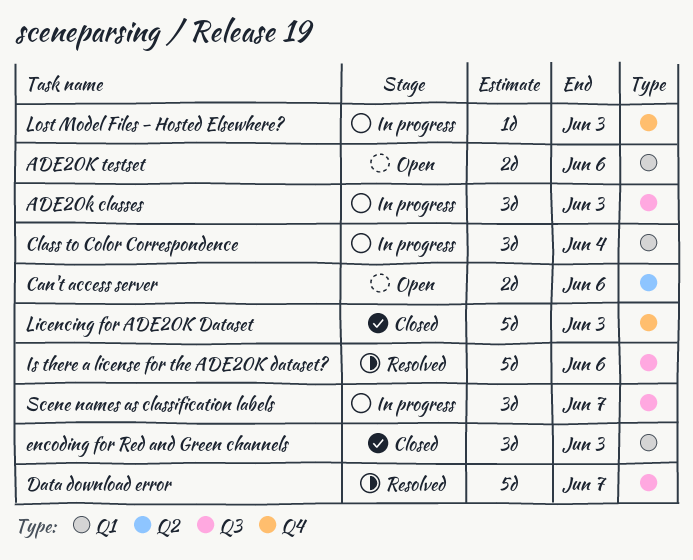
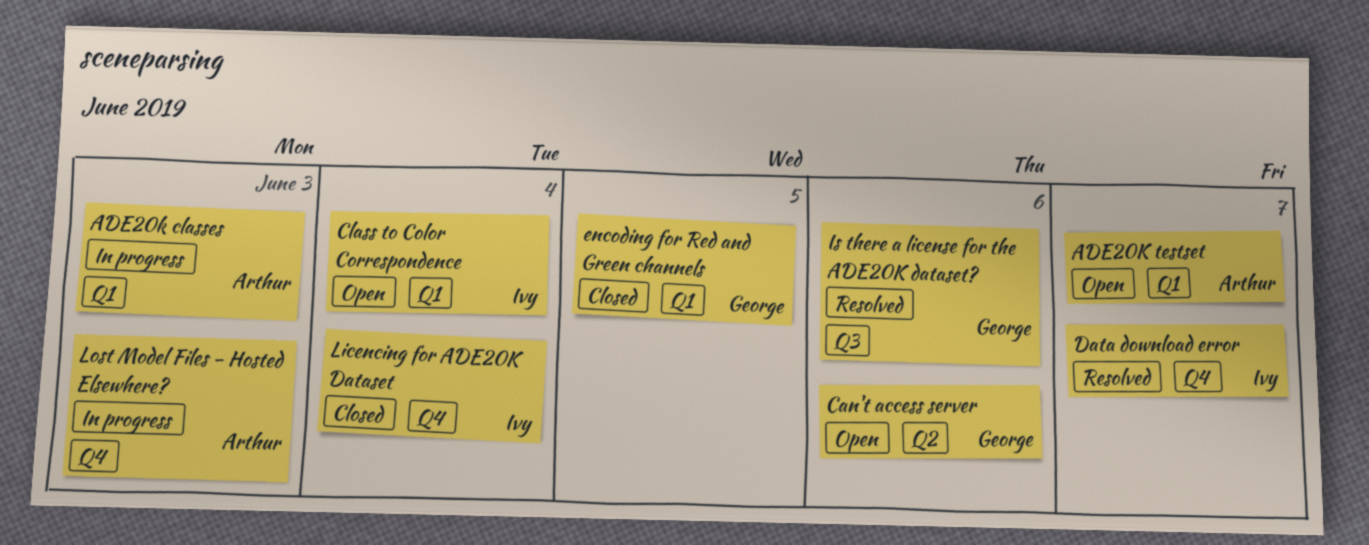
ADE20k classes, label: Q3 -> Q1
ADE20K testset, due: Jun 6 -> Jun 7
Class to Color Correspondence, status: In progress -> Open
Data download error, label: Q3 -> Q4
encoding for Red and Green channels, due: Jun 3 -> Jun 5
Licencing for ADE20K Dataset, due: Jun 3 -> Jun 4
Scene names as classification labels: present -> none

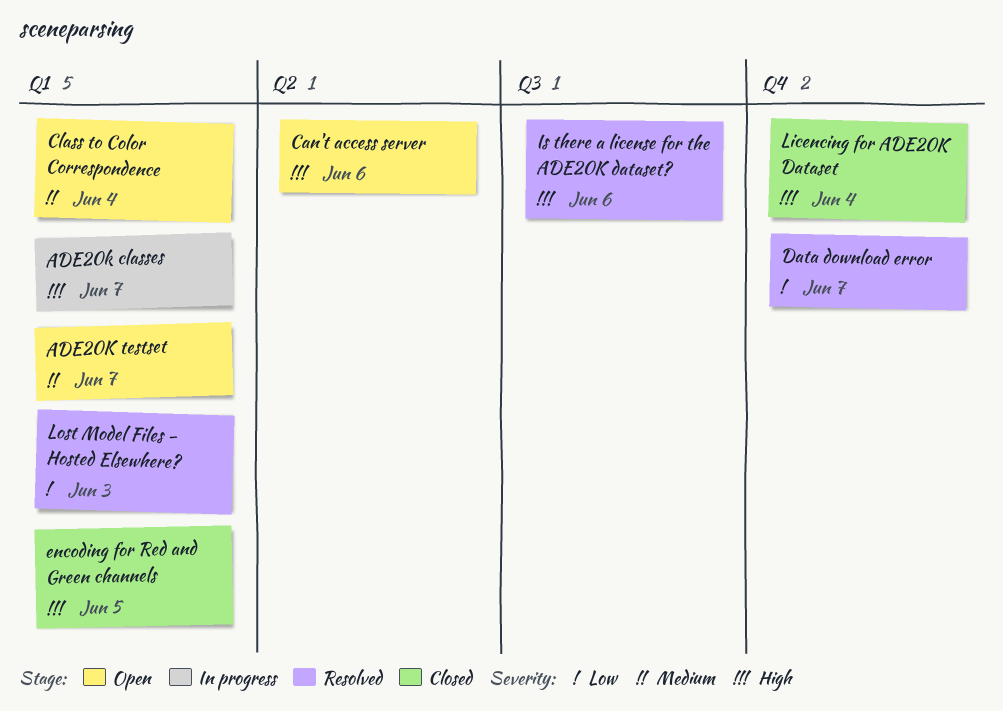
ADE20k classes, due: Jun 3 -> Jun 7
Lost Model Files - Hosted Elsewhere?, status: In progress -> Resolved
Lost Model Files - Hosted Elsewhere?, label: Q4 -> Q1

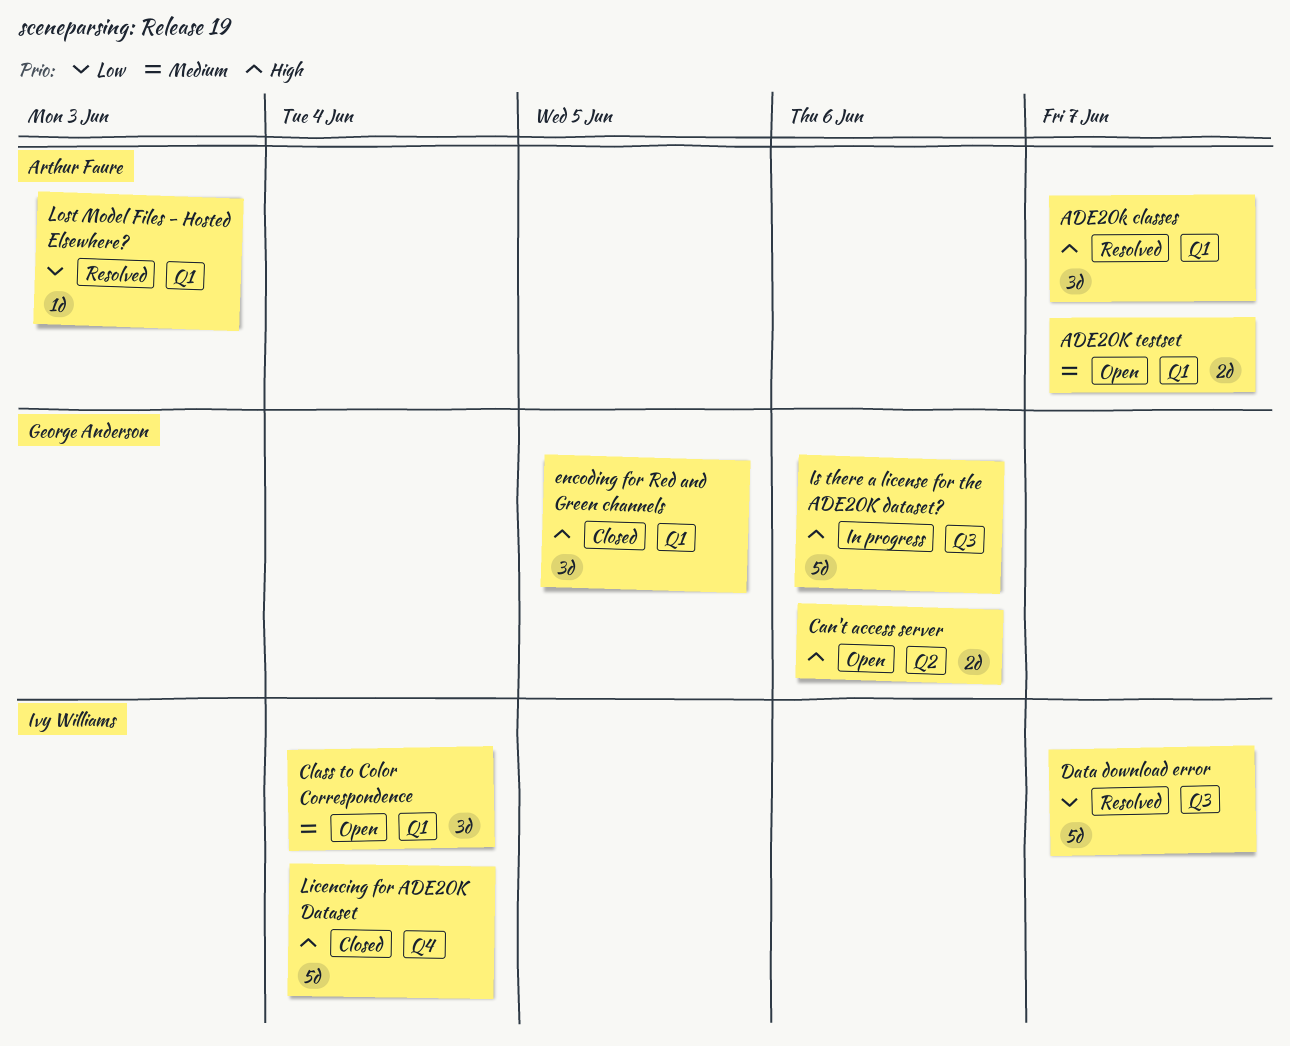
ADE20k classes, status: In progress -> Resolved
Data download error, label: Q4 -> Q3
Is there a license for the ADE20K dataset?, status: Resolved -> In progress

